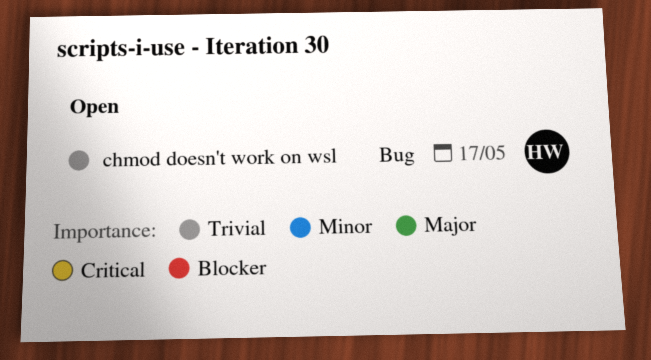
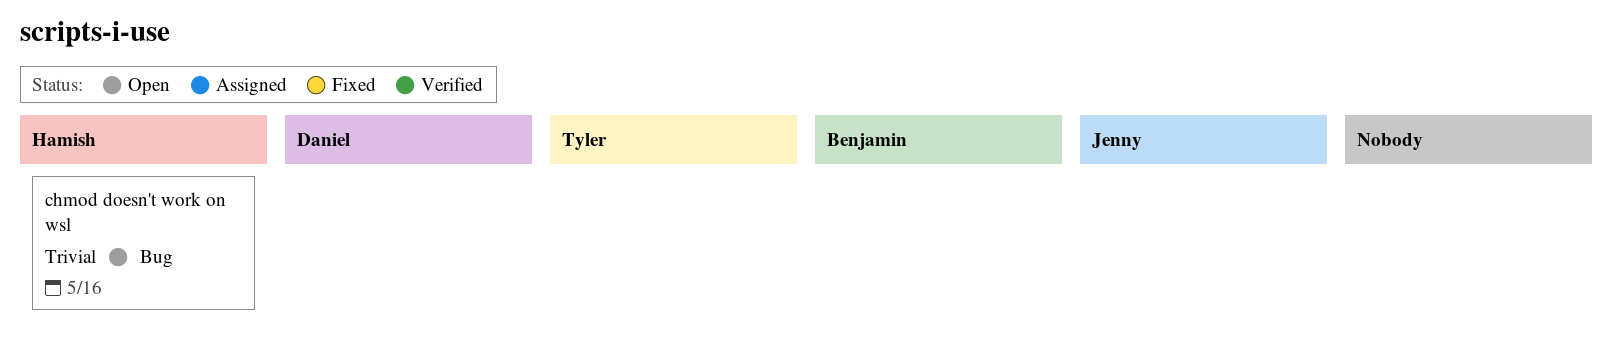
chmod doesn't work on wsl, due: May 17 -> May 16

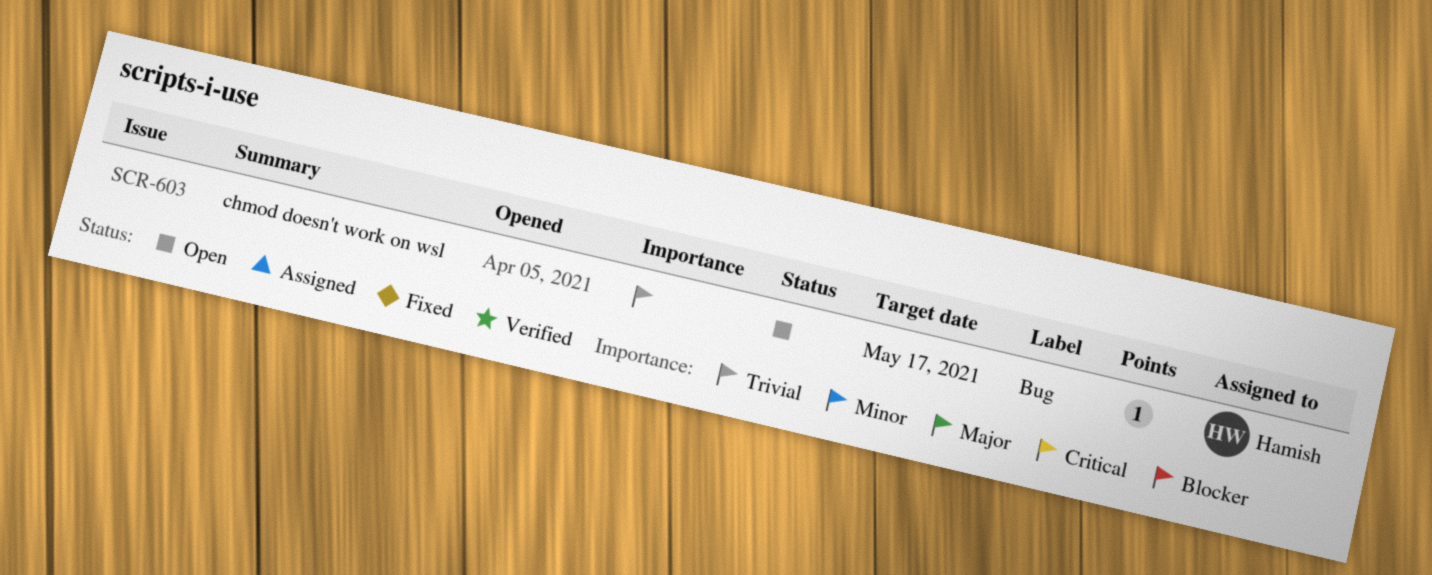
chmod doesn't work on wsl, due: May 16 -> May 17

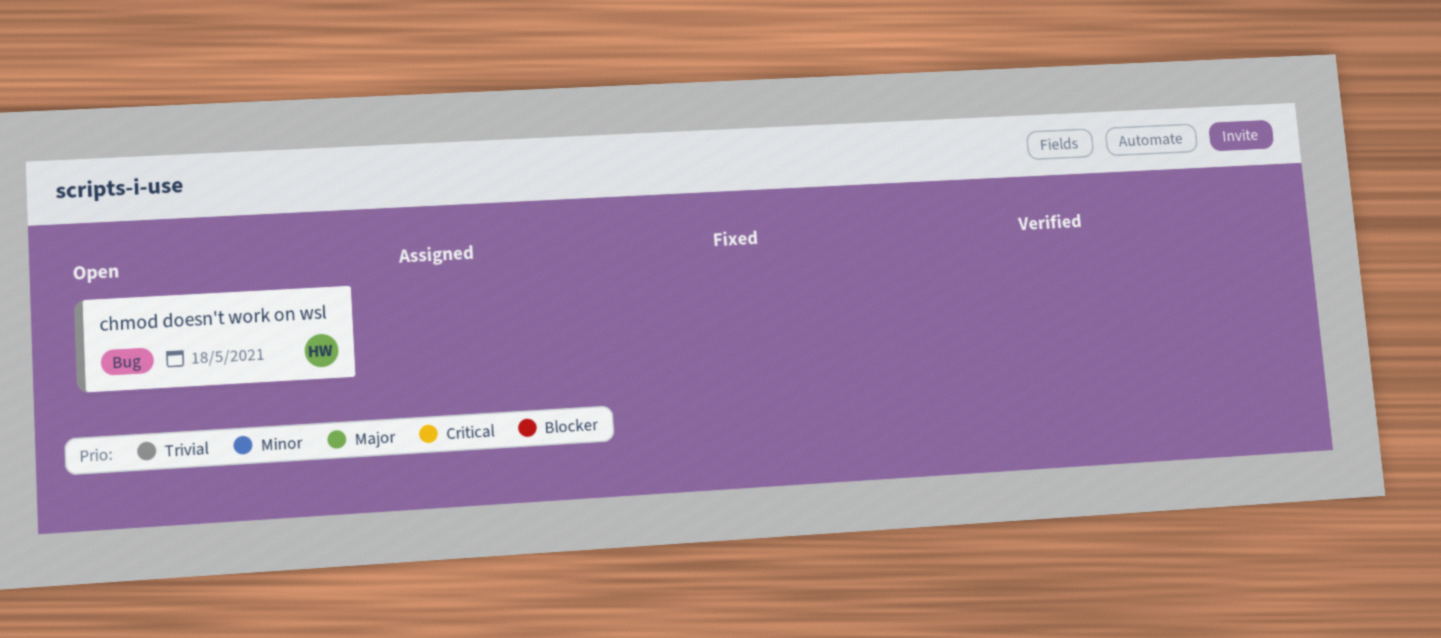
chmod doesn't work on wsl, due: May 17 -> May 18

